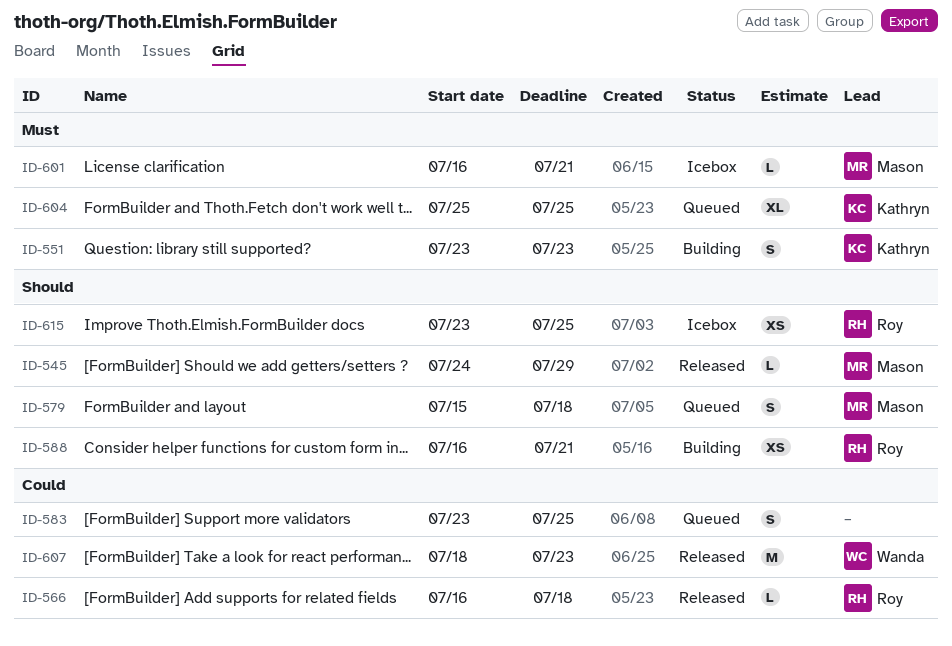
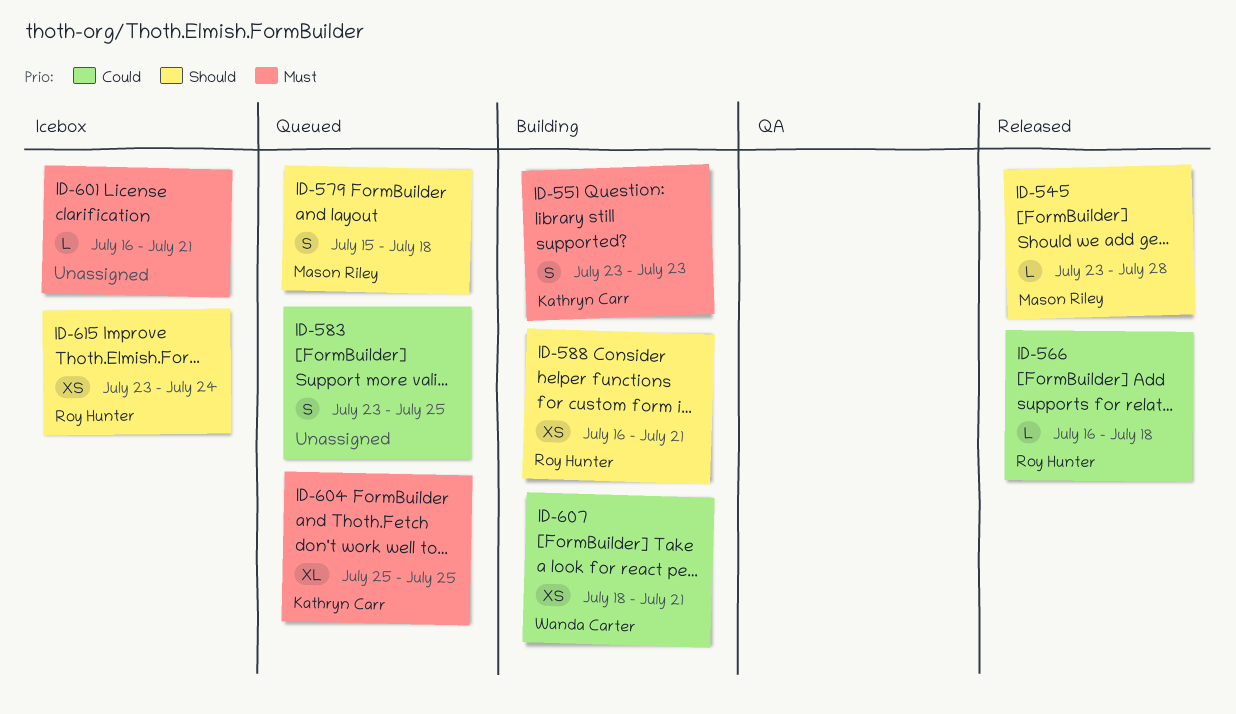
ID-545, start: Jul 24 -> Jul 23
ID-545, due: Jul 29 -> Jul 28
ID-601, owner: Mason Riley -> none
ID-607, status: Released -> Building
ID-607, estimate: M -> XS
ID-607, due: Jul 23 -> Jul 21
ID-615, due: Jul 25 -> Jul 24

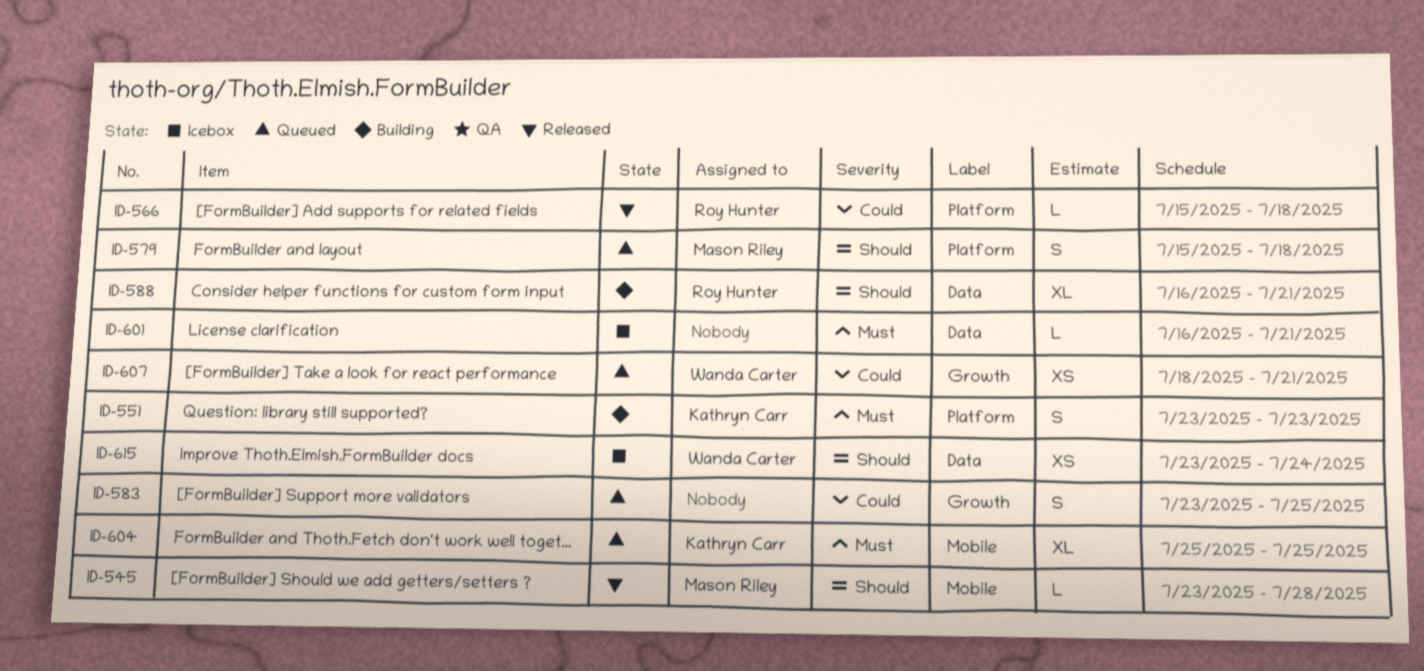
ID-566, start: Jul 16 -> Jul 15
ID-588, estimate: XS -> XL
ID-607, status: Building -> Queued
ID-615, owner: Roy Hunter -> Wanda Carter

